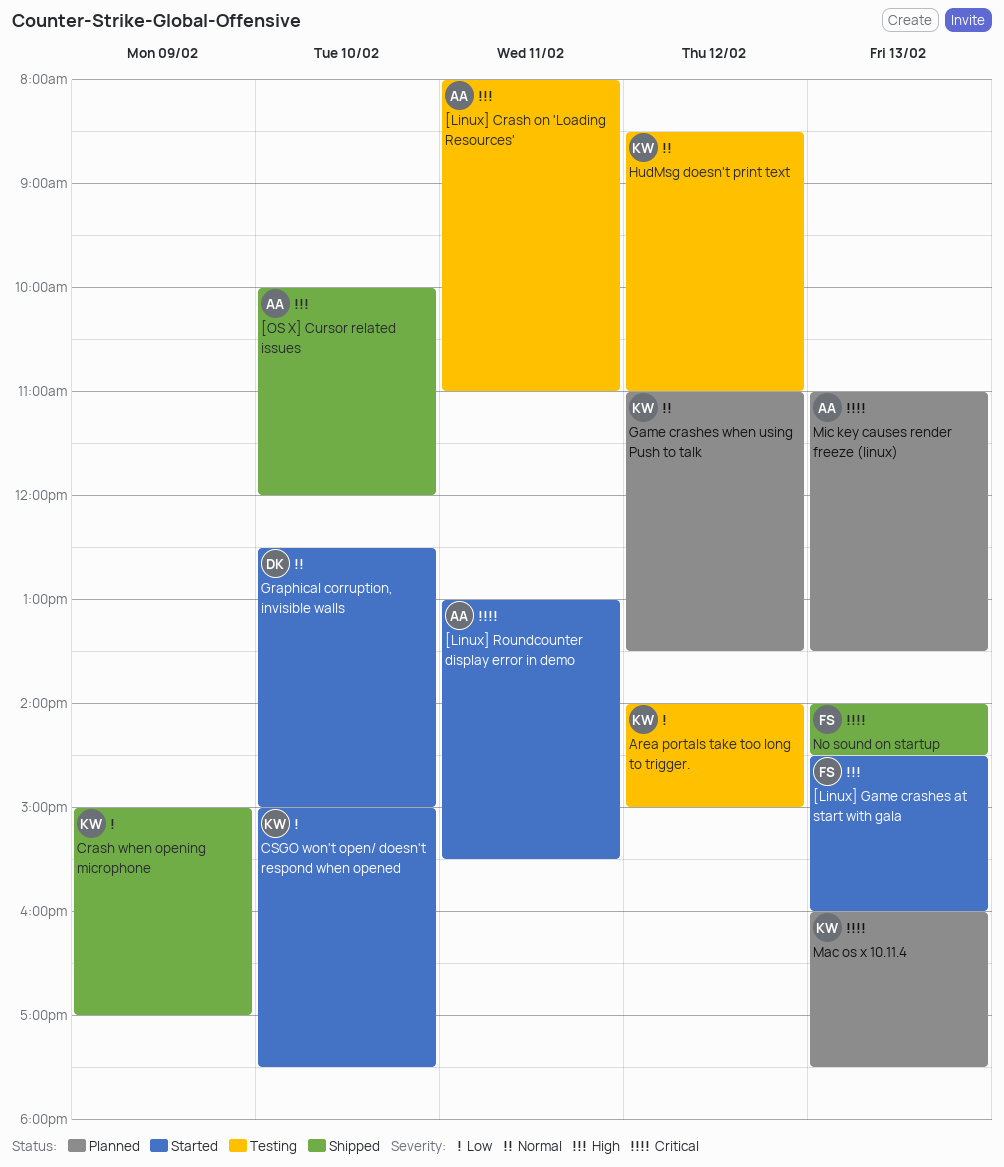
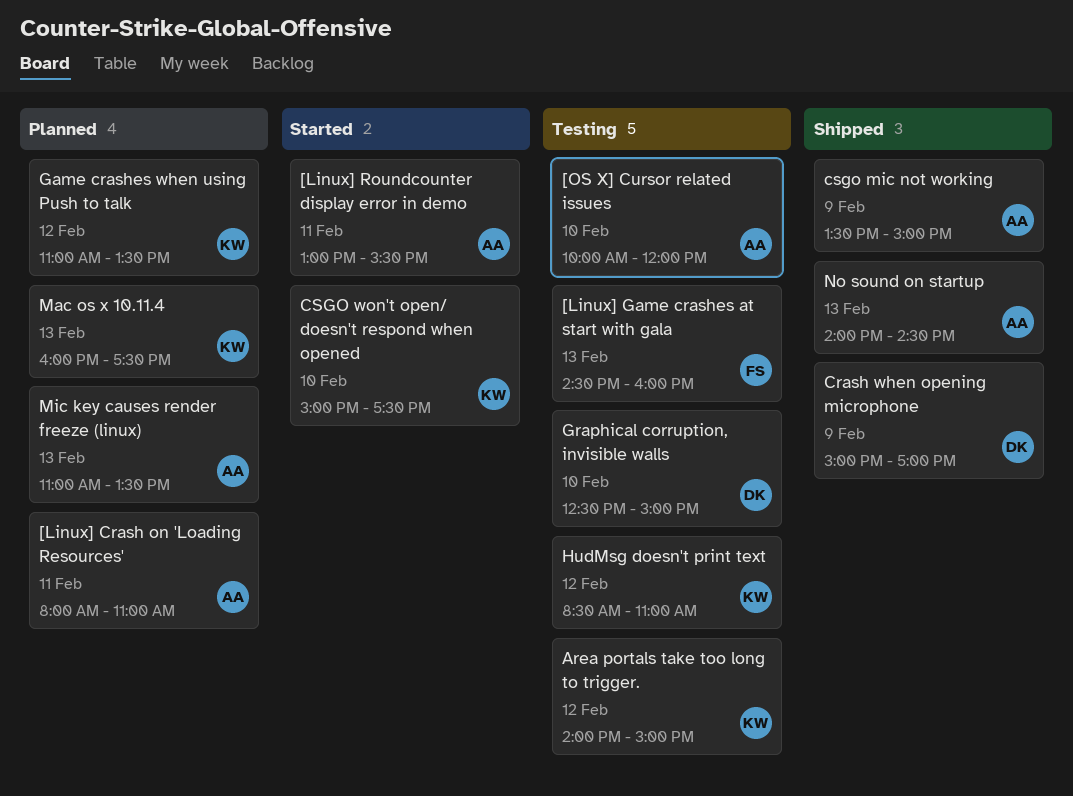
[Linux] Crash on 'Loading Resources', status: Testing -> Planned
[Linux] Game crashes at start with gala, status: Started -> Testing
[OS X] Cursor related issues, status: Shipped -> Testing
Crash when opening microphone, owner: KW -> DK
csgo mic not working: none -> present
Graphical corruption, invisible walls, status: Started -> Testing
No sound on startup, owner: FS -> AA

